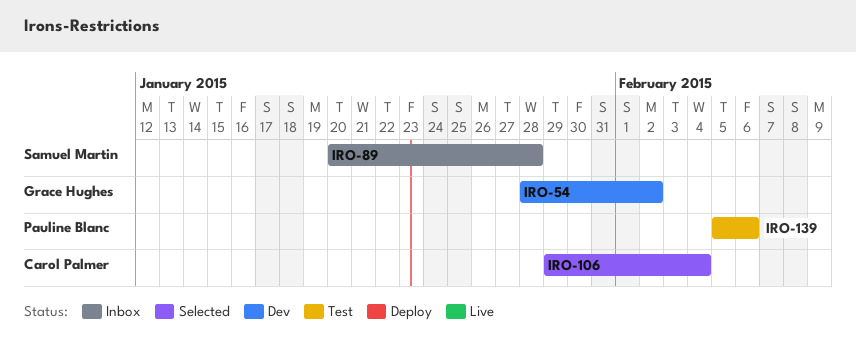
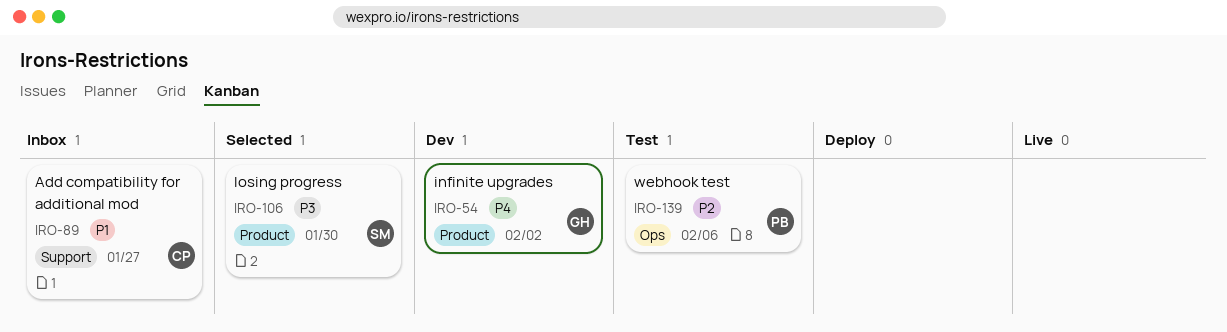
IRO-89, owner: Samuel Martin -> Carol Palmer
IRO-89, due: Jan 28 -> Jan 27
IRO-106, owner: Carol Palmer -> Samuel Martin
IRO-106, due: Feb 4 -> Jan 30

